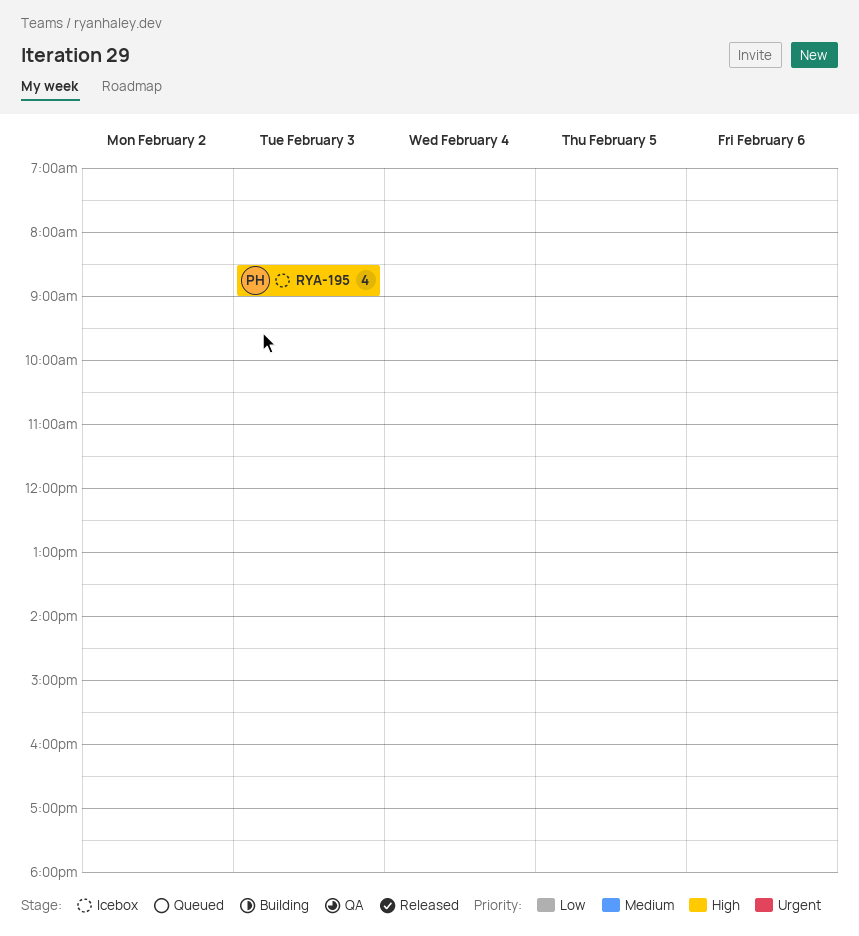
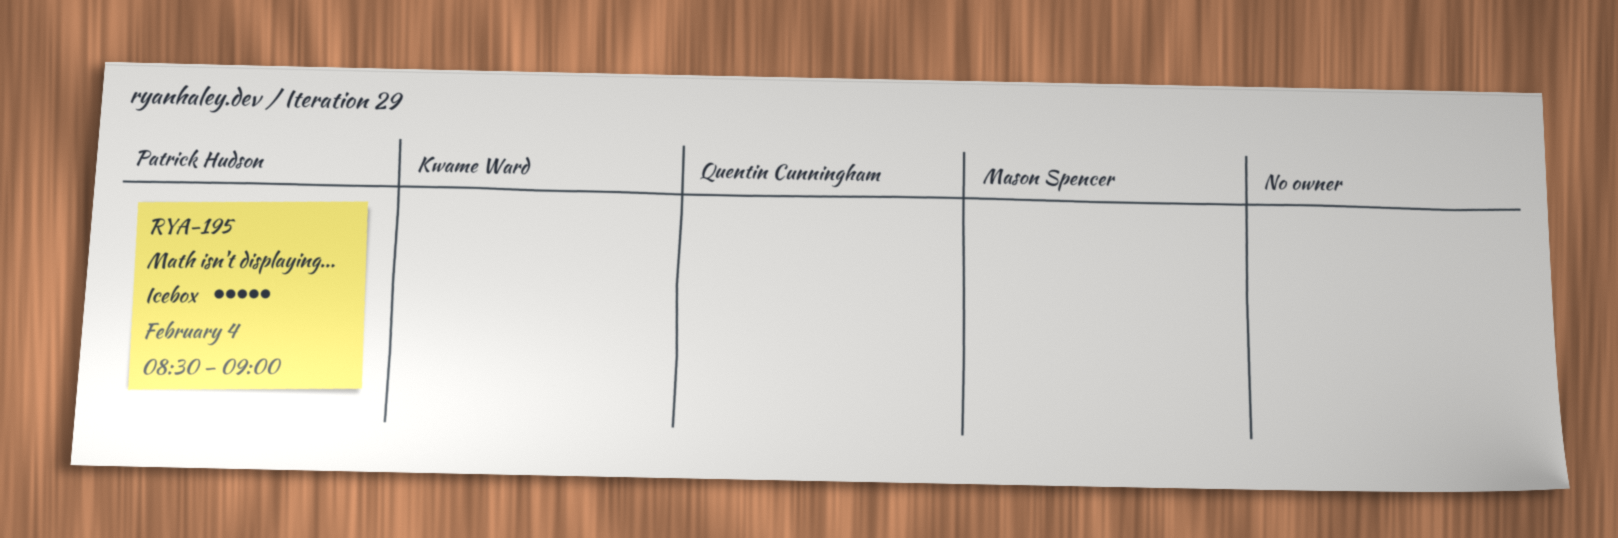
RYA-195, estimate: 4 -> 5
RYA-195, day: Feb 3 -> Feb 4

